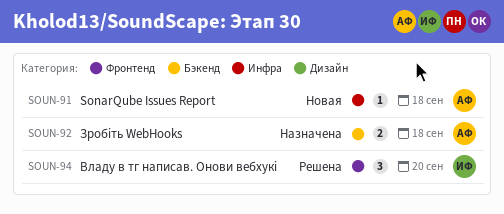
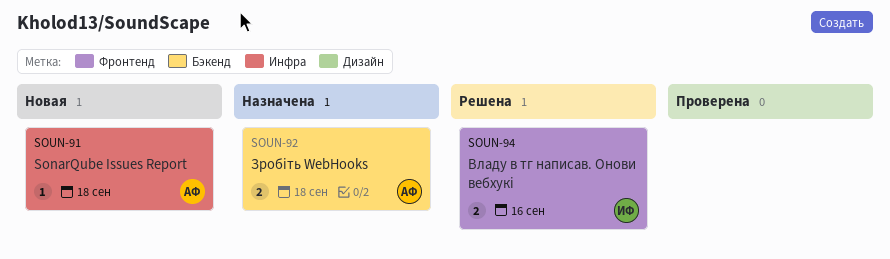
SOUN-94, estimate: 3 -> 2
SOUN-94, due: Sep 20 -> Sep 16

